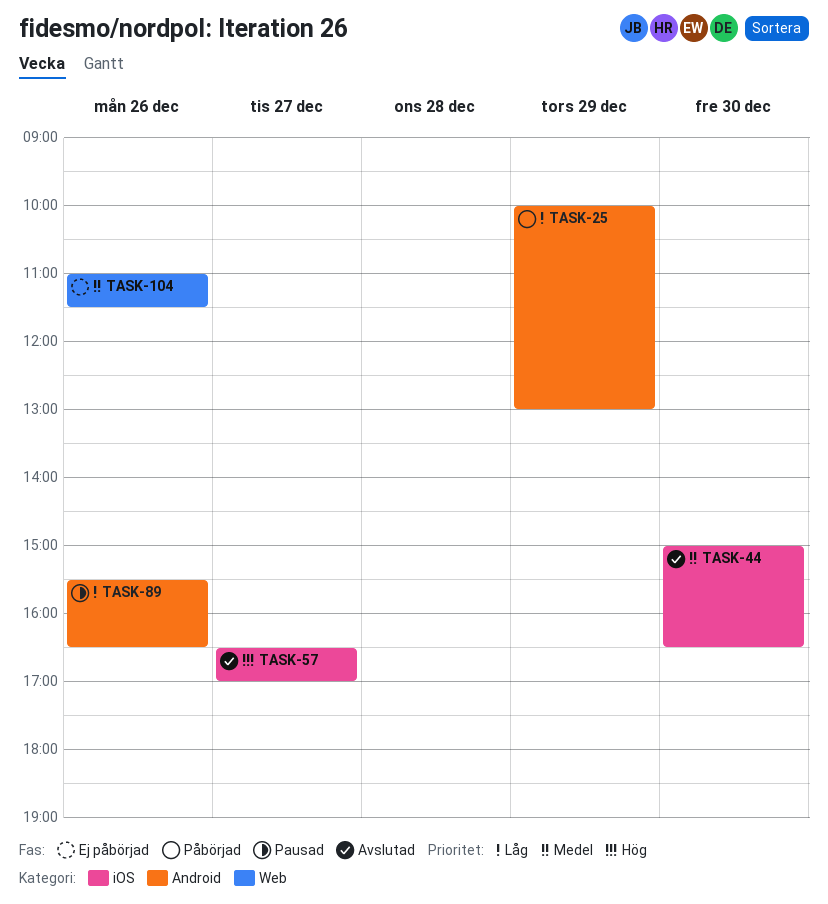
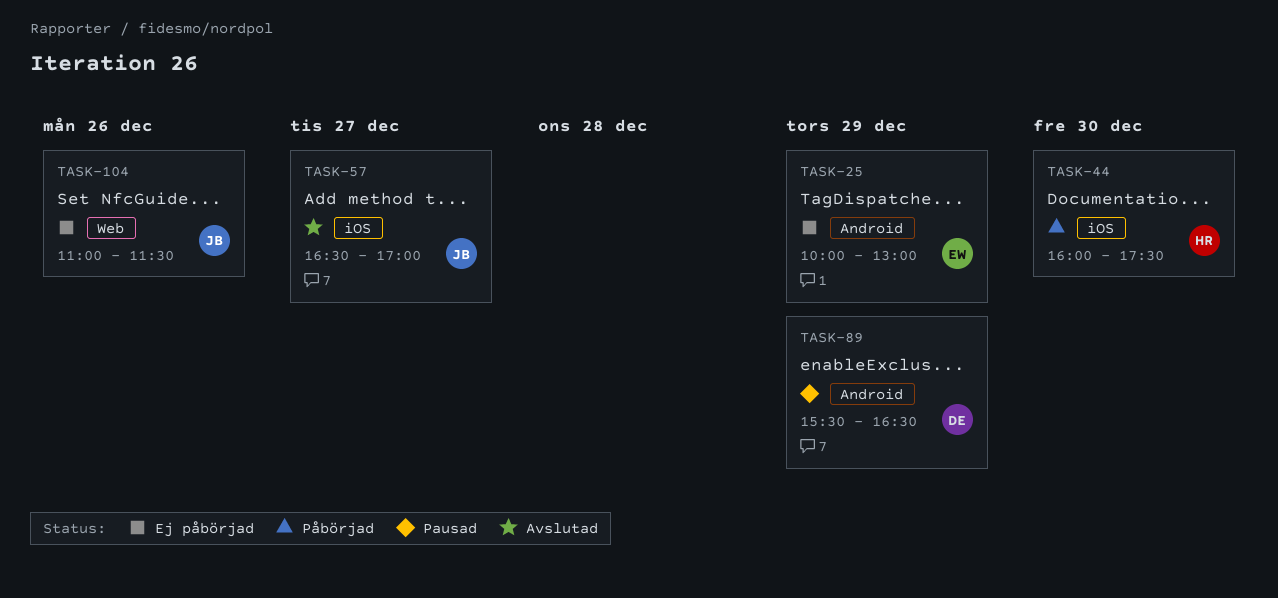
TASK-25, status: Påbörjad -> Ej påbörjad
TASK-44, status: Avslutad -> Påbörjad
TASK-44, begins: 15:00 -> 16:00
TASK-44, ends: 16:30 -> 17:30
TASK-89, day: Dec 26 -> Dec 29

